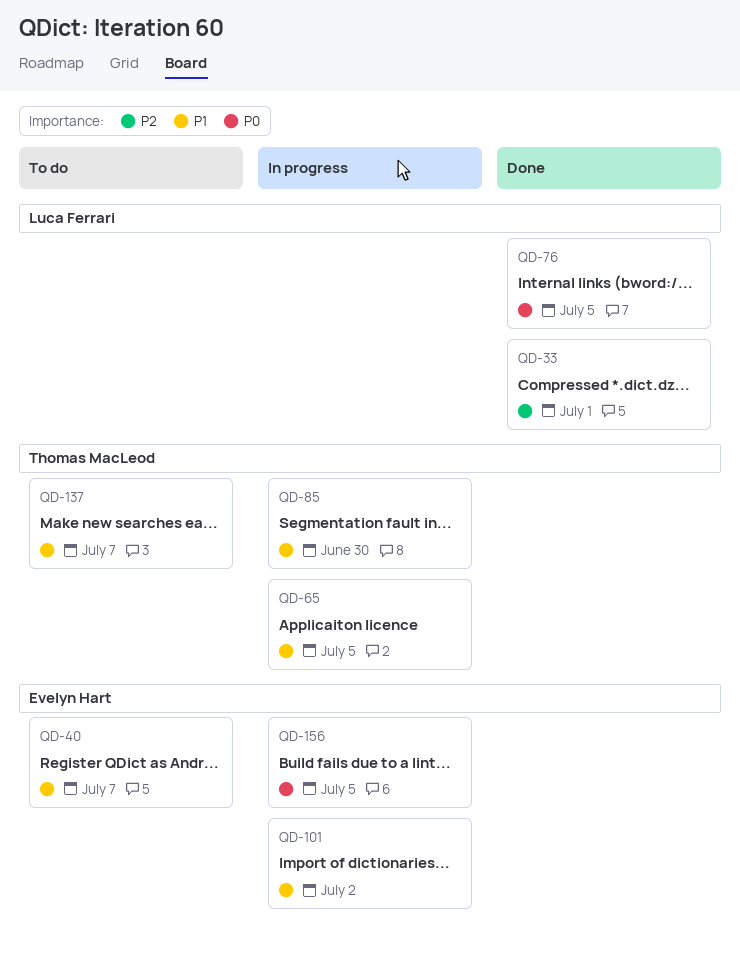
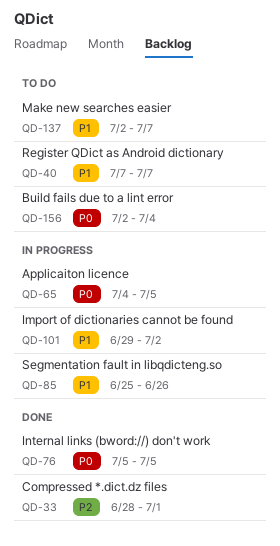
QD-65, priority: P1 -> P0
QD-85, due: Jun 30 -> Jun 26
QD-156, status: In progress -> To do
QD-156, due: Jul 5 -> Jul 4

